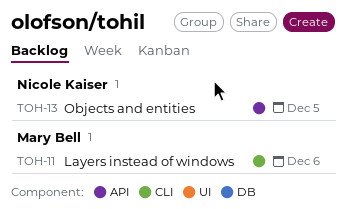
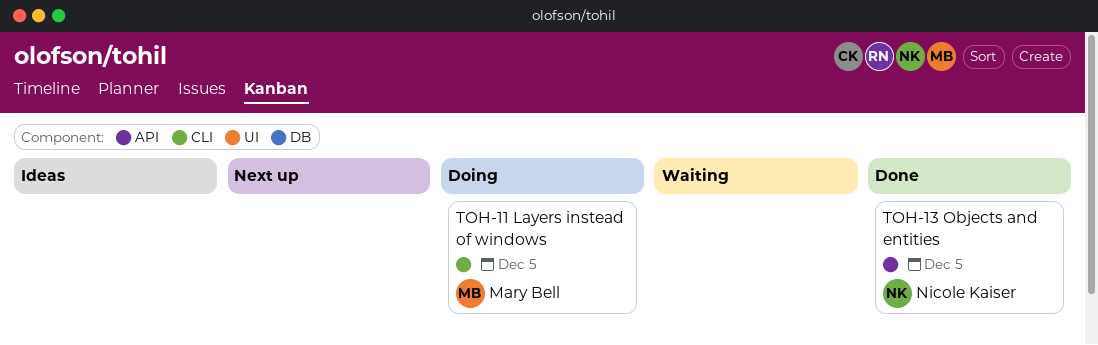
TOH-11, due: Dec 6 -> Dec 5

